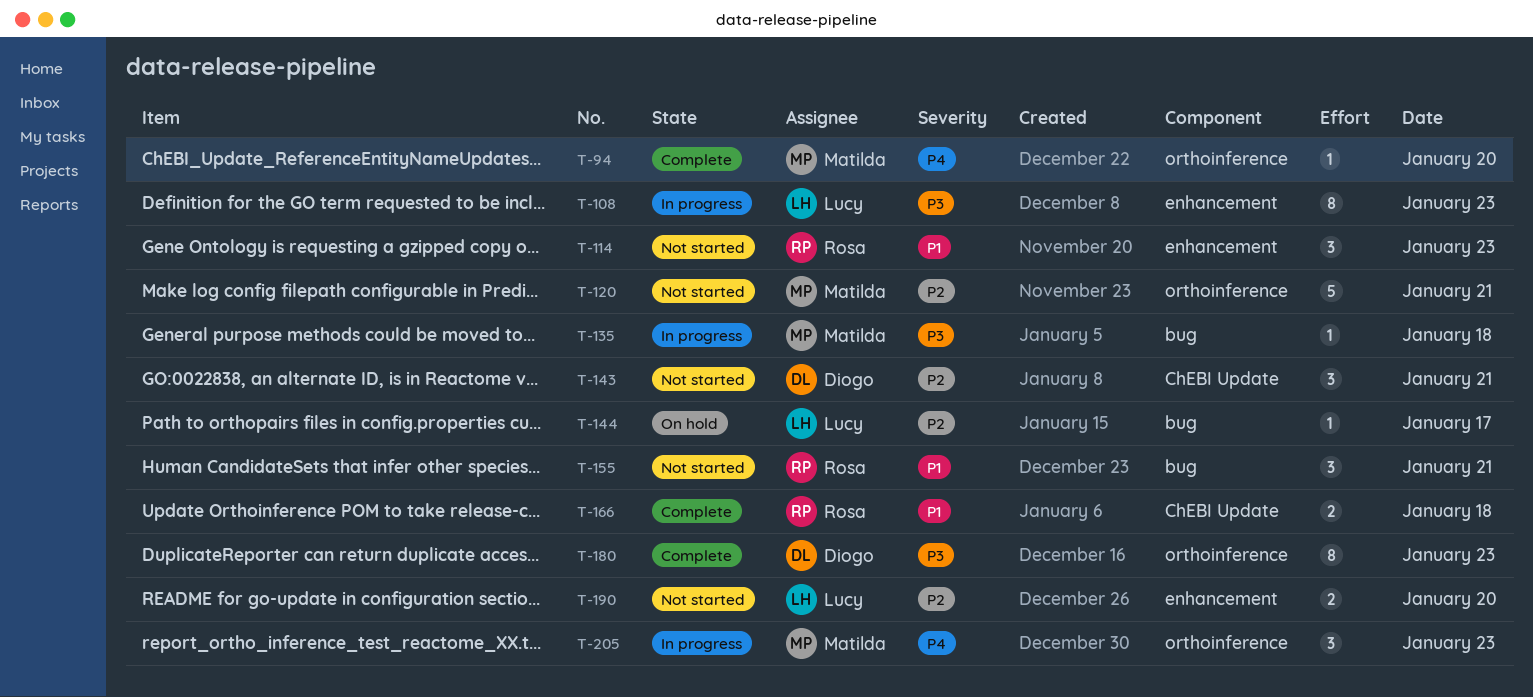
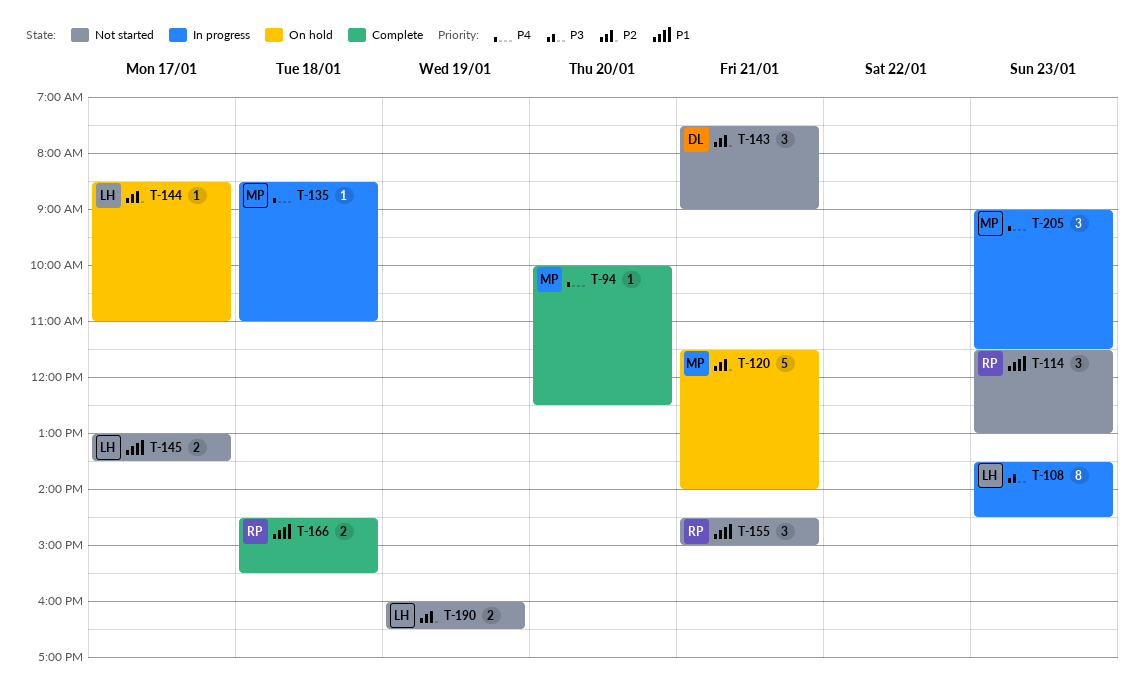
T-120, status: Not started -> On hold
T-135, priority: P3 -> P4
T-145: none -> present
T-180: present -> none
T-190, day: Jan 20 -> Jan 19

